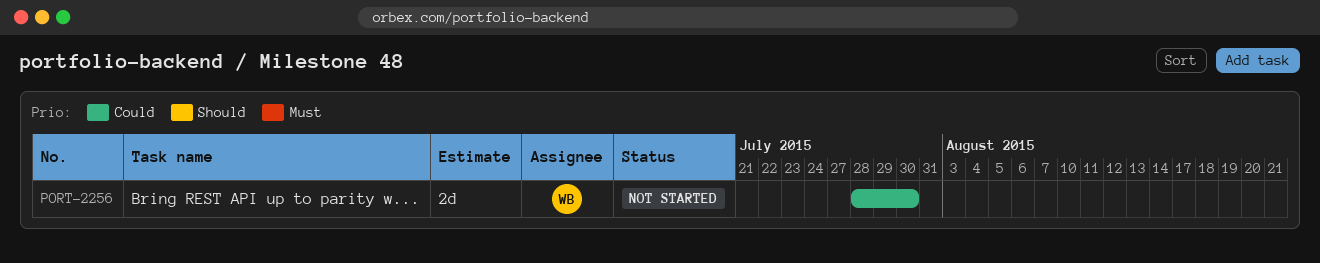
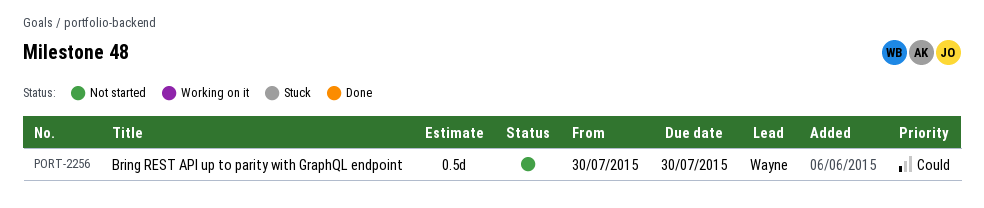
PORT-2256, estimate: 2d -> 0.5d
PORT-2256, start: Jul 28 -> Jul 30

